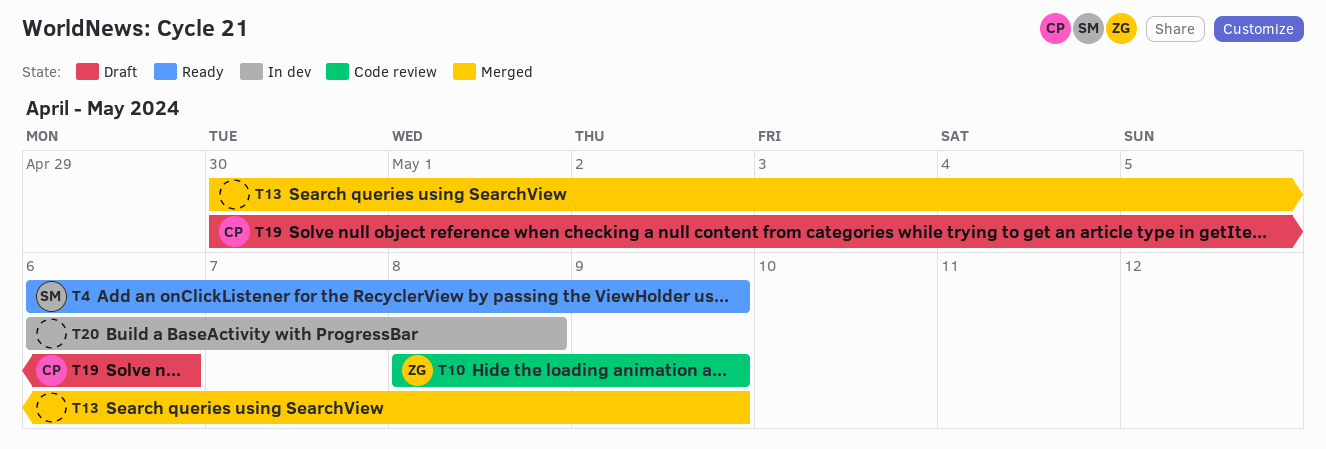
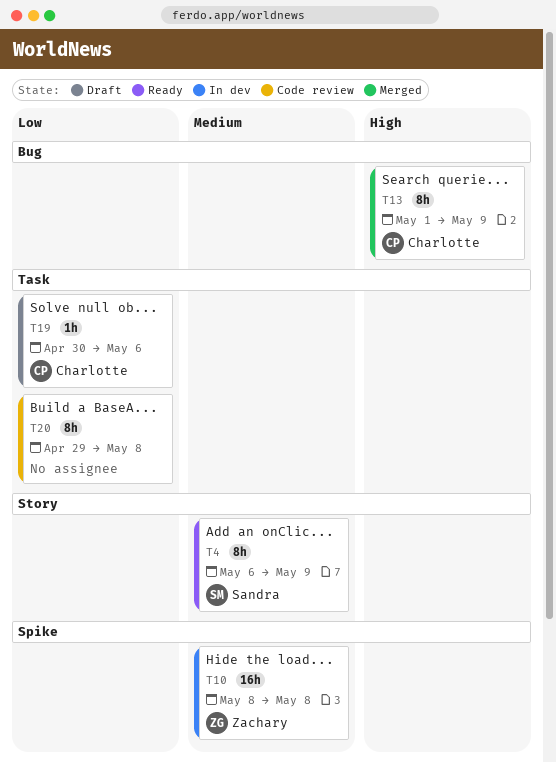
T10, status: Code review -> In dev
T10, due: May 9 -> May 8
T13, owner: none -> Charlotte
T13, start: Apr 30 -> May 1
T20, status: In dev -> Code review
T20, start: May 6 -> Apr 29

